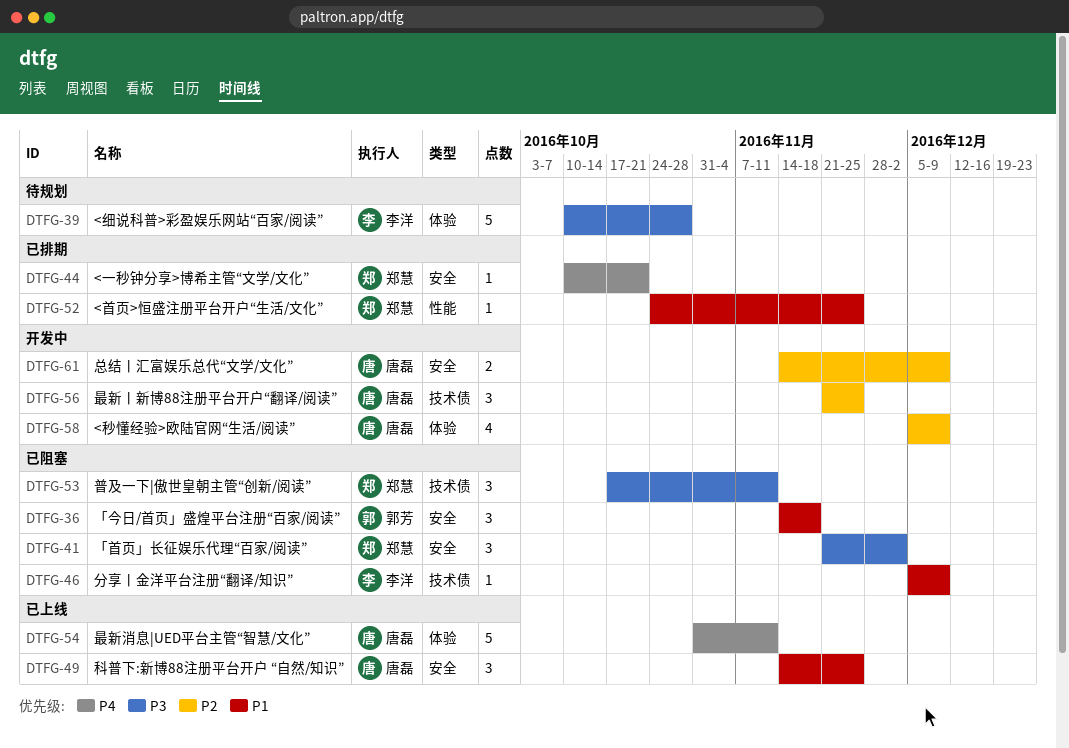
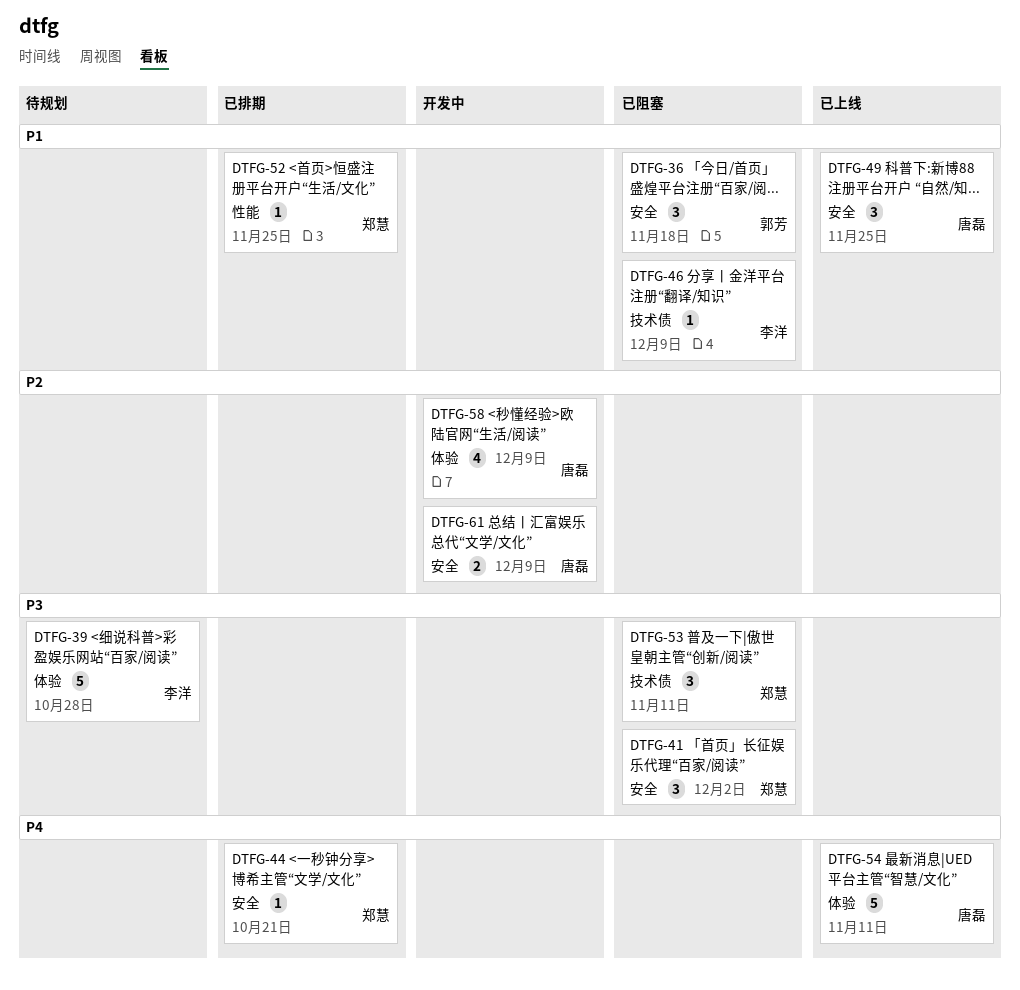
DTFG-56: present -> none

